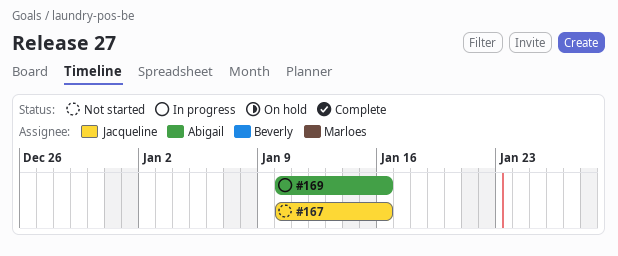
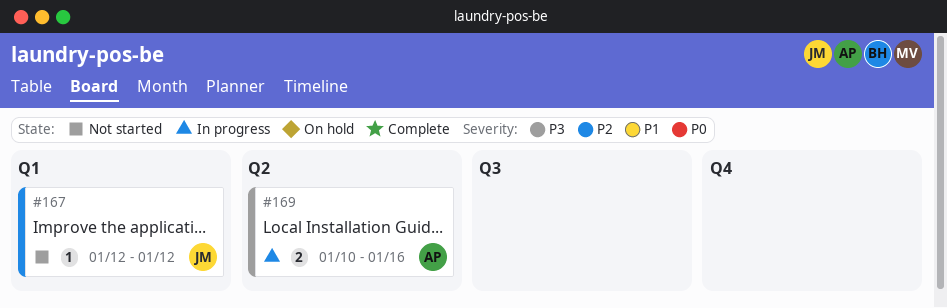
#167, start: Jan 10 -> Jan 12
#167, due: Jan 16 -> Jan 12

